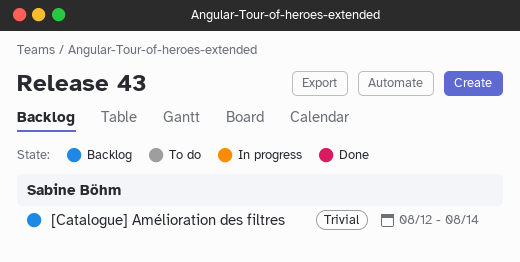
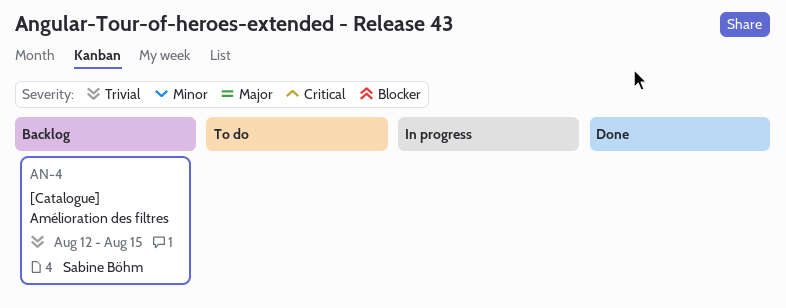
[Catalogue] Amélioration des filtres, due: Aug 14 -> Aug 15

